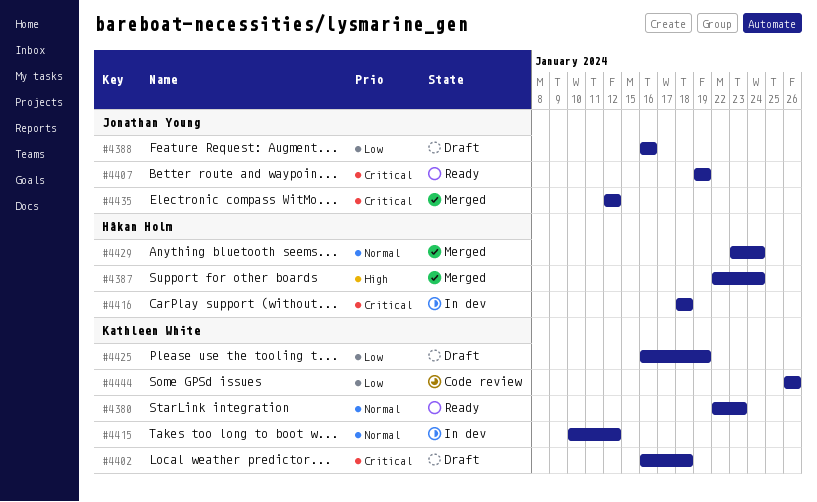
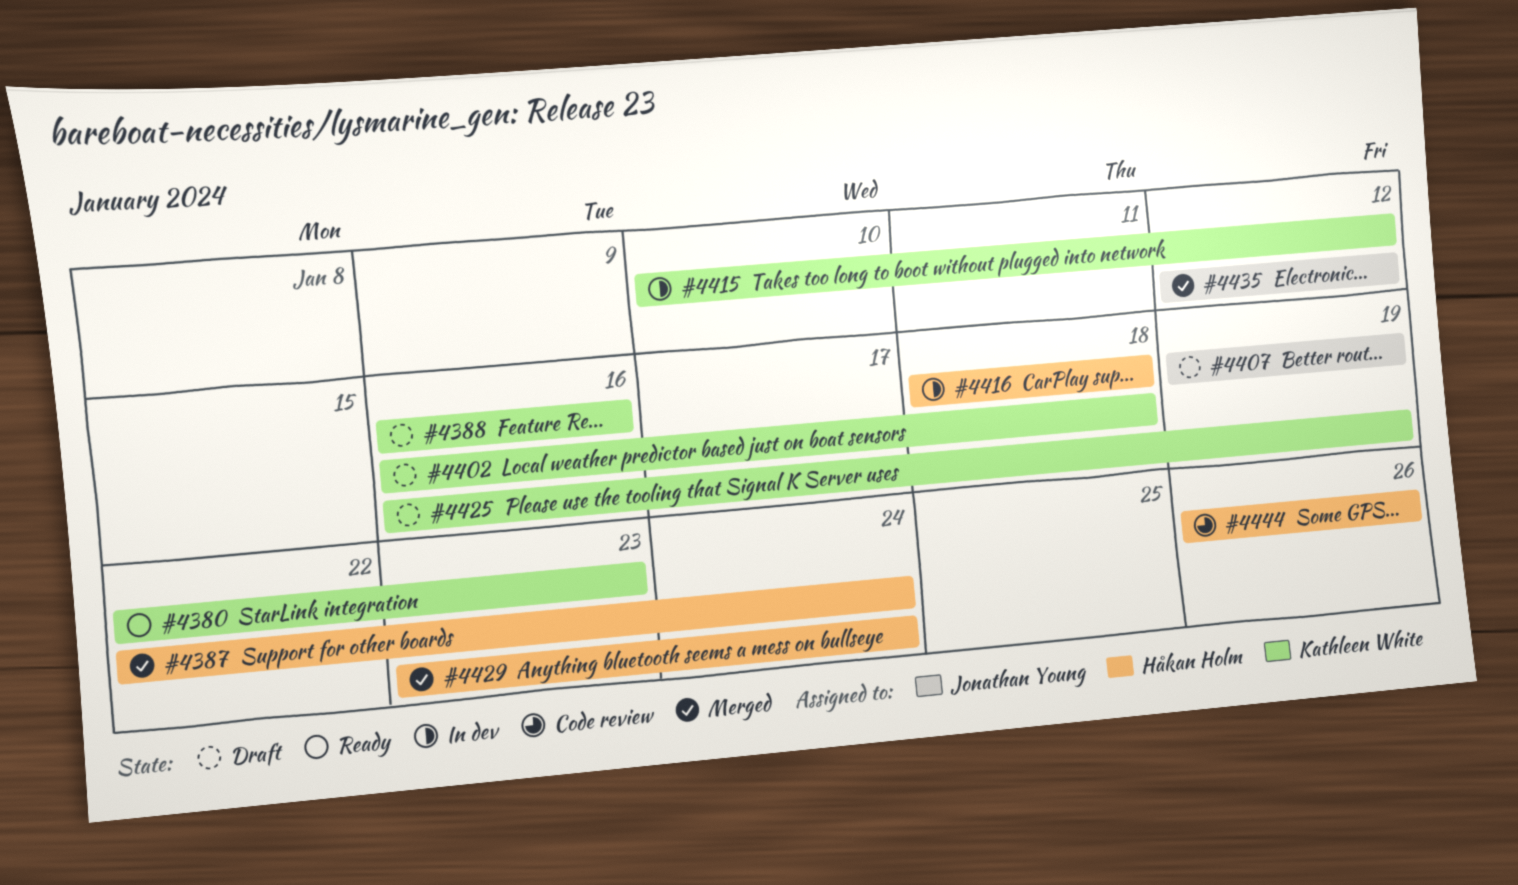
#4388, owner: Jonathan Young -> Kathleen White
#4407, status: Ready -> Draft
#4444, owner: Kathleen White -> Håkan Holm

